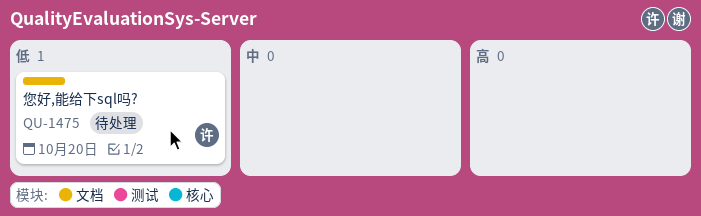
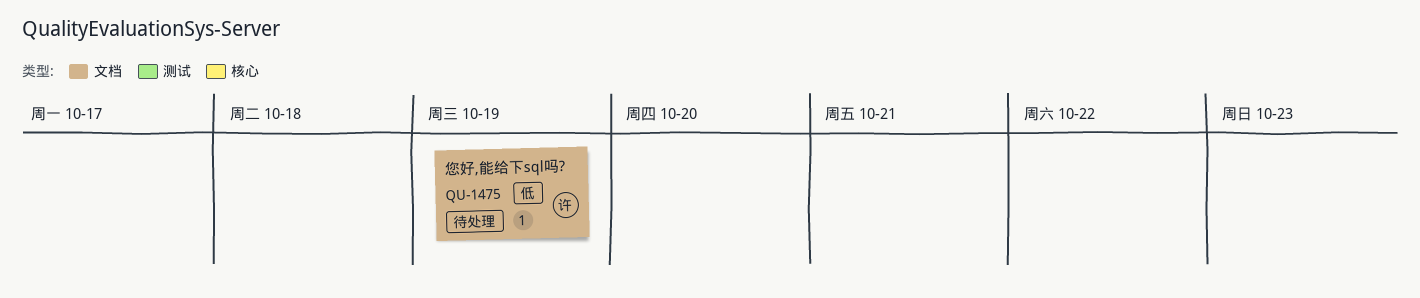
QU-1475, due: Oct 20 -> Oct 19

